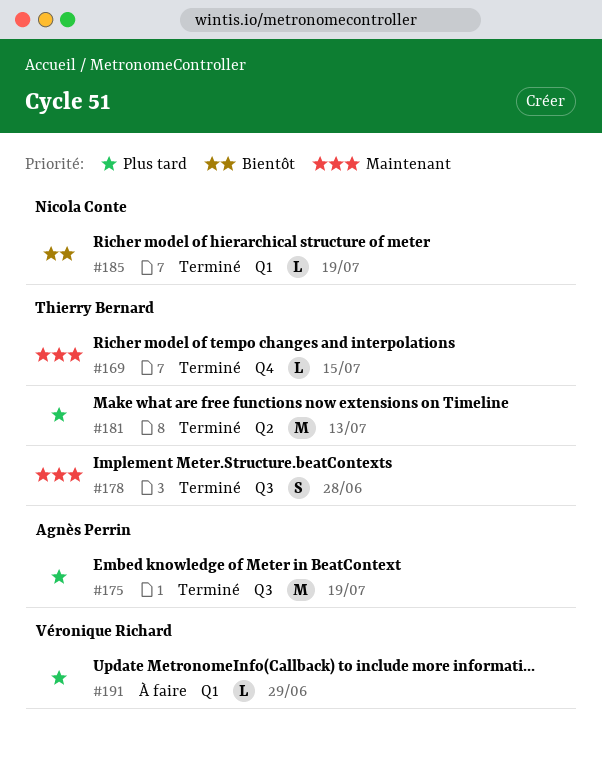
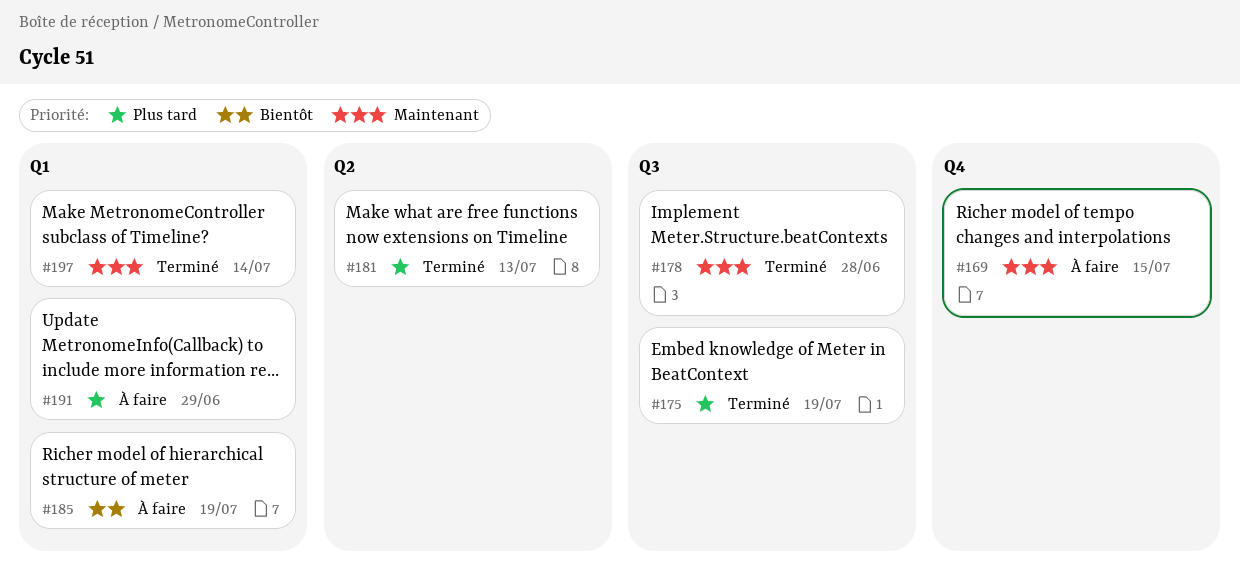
#169, status: Terminé -> À faire
#185, status: Terminé -> À faire
#197: none -> present

